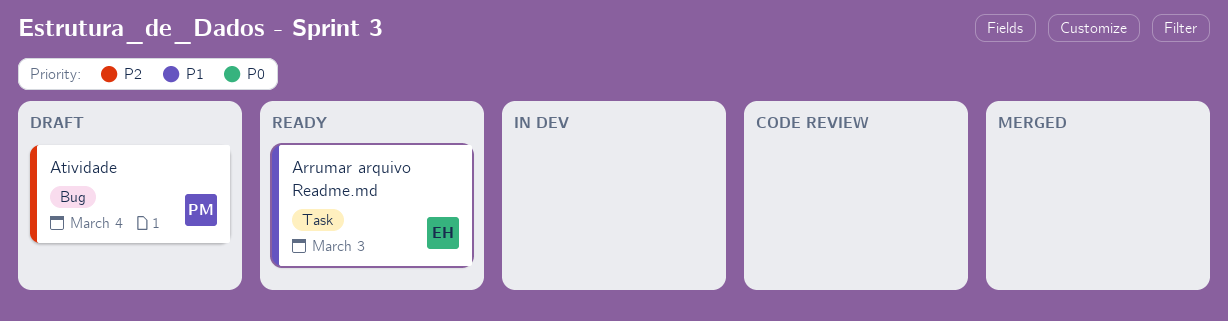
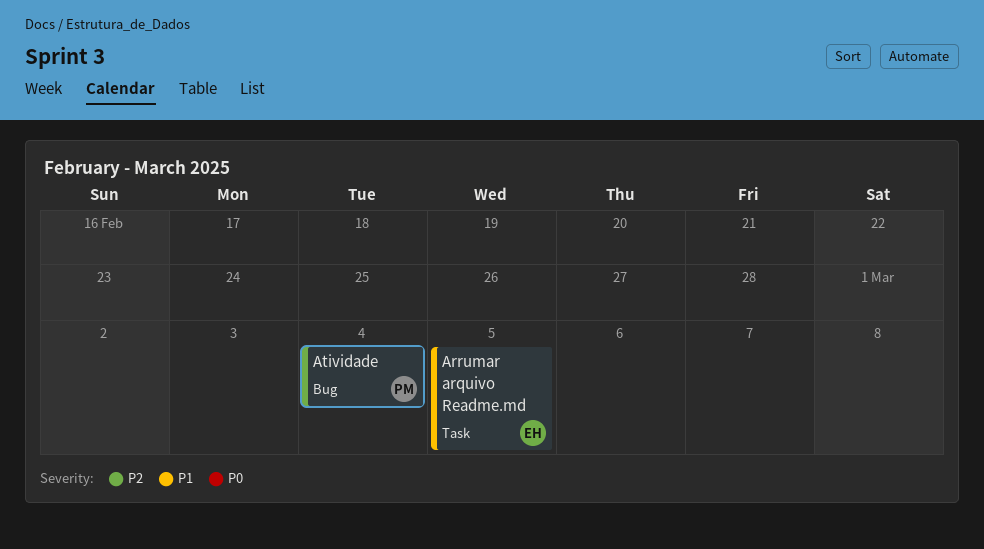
Arrumar arquivo Readme.md, due: Mar 3 -> Mar 5

